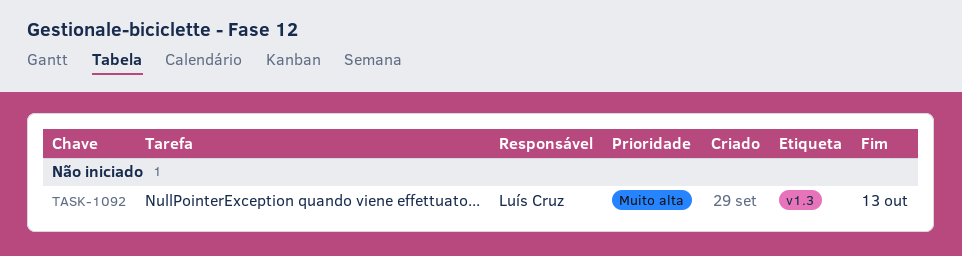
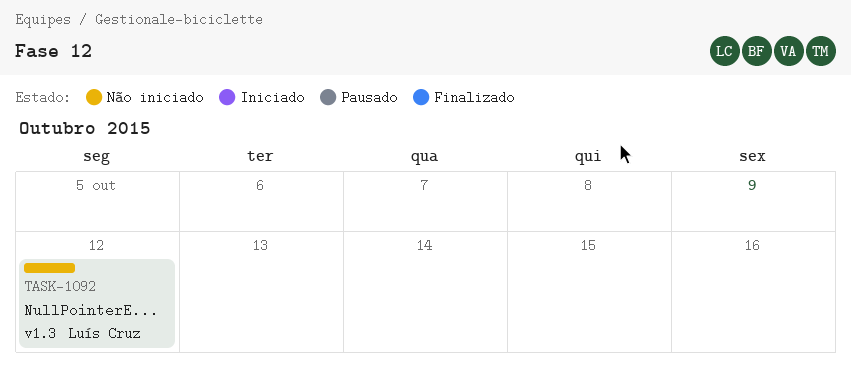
TASK-1092, due: Oct 13 -> Oct 12

